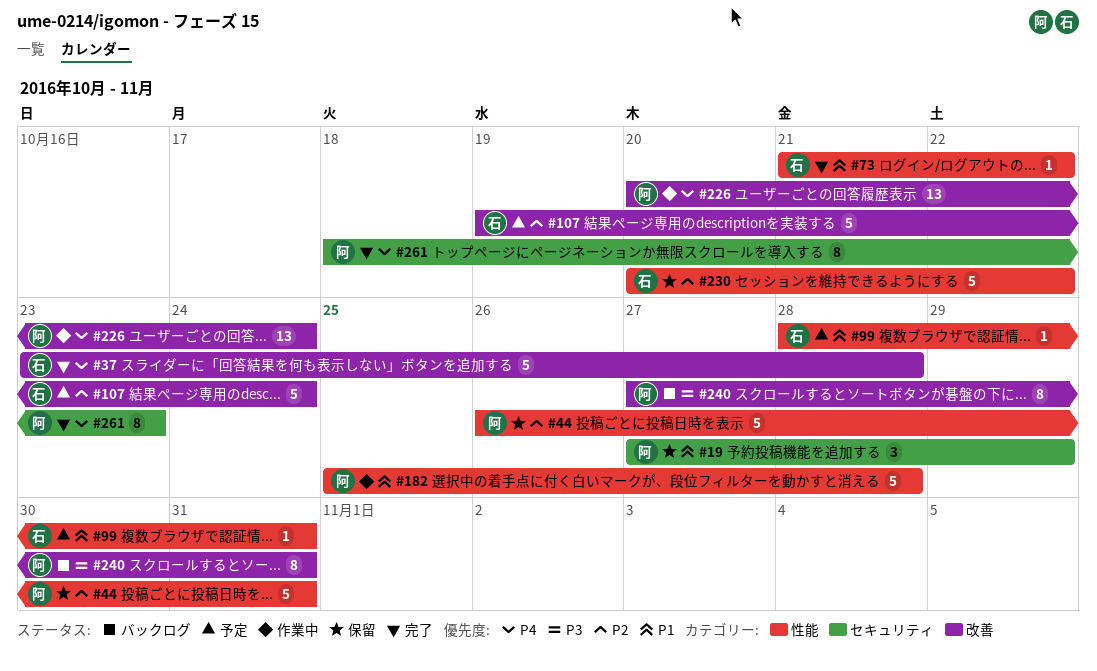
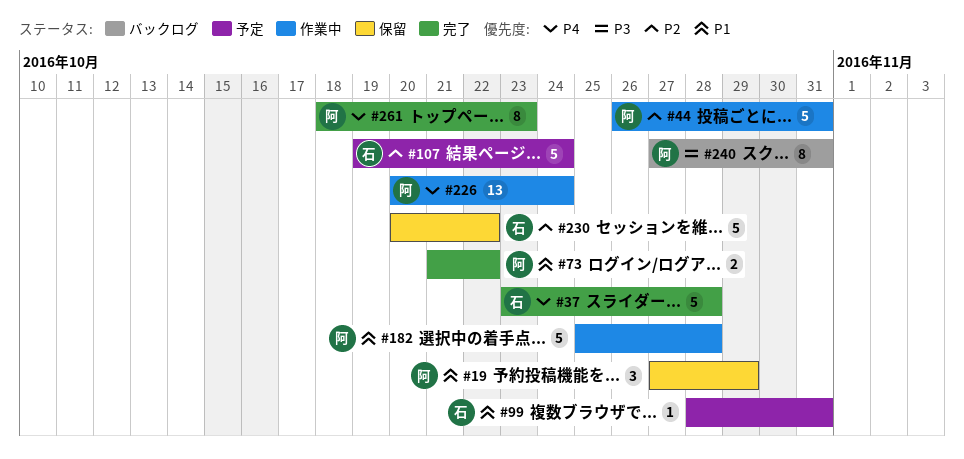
#44, status: 保留 -> 作業中
#73, owner: 石 -> 阿
#73, estimate: 1 -> 2

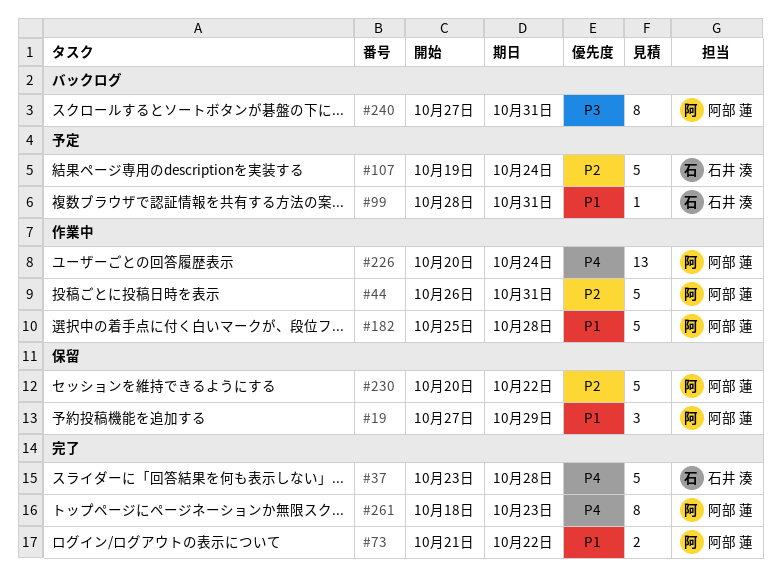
#230, owner: 石井 湊 -> 阿部 蓮

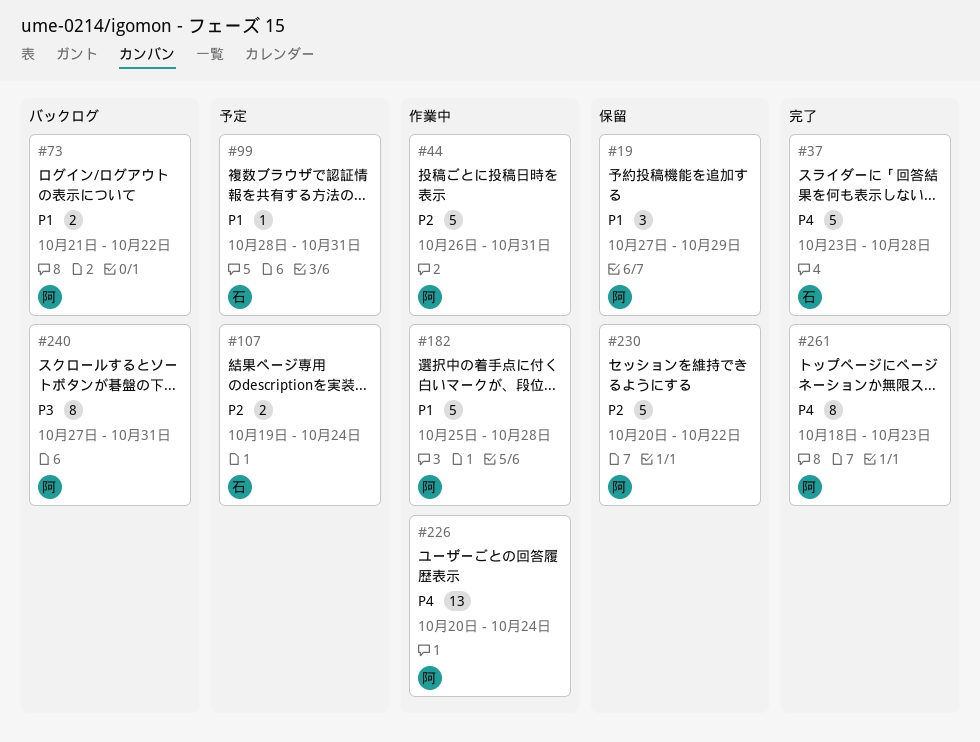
#73, status: 完了 -> バックログ
#107, estimate: 5 -> 2

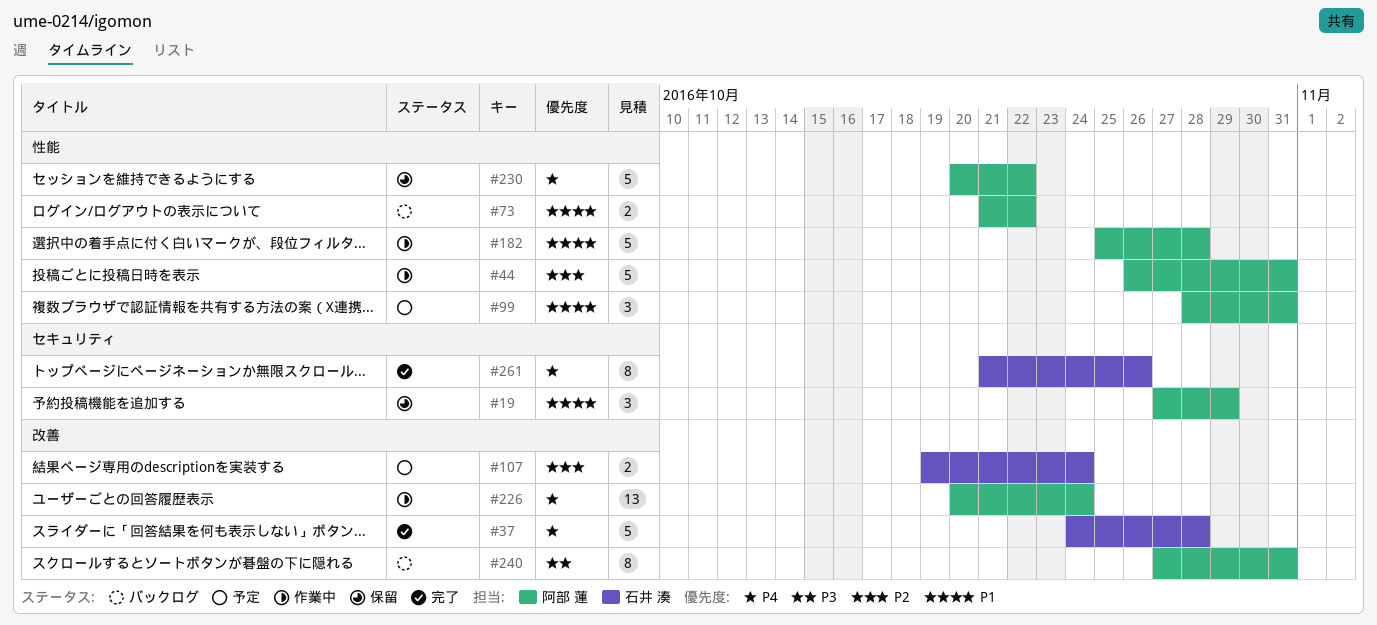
#37, start: Oct 23 -> Oct 24
#99, owner: 石井 湊 -> 阿部 蓮
#99, estimate: 1 -> 3
#230, priority: P2 -> P4
#261, owner: 阿部 蓮 -> 石井 湊
#261, start: Oct 18 -> Oct 21
#261, due: Oct 23 -> Oct 26

